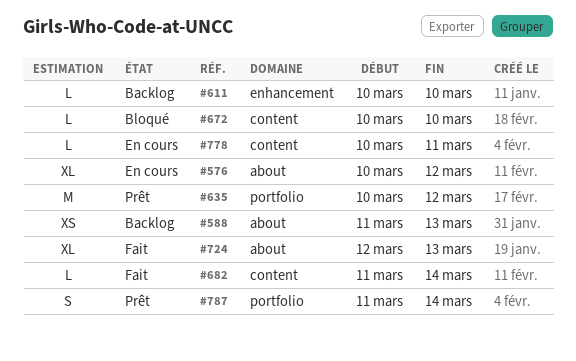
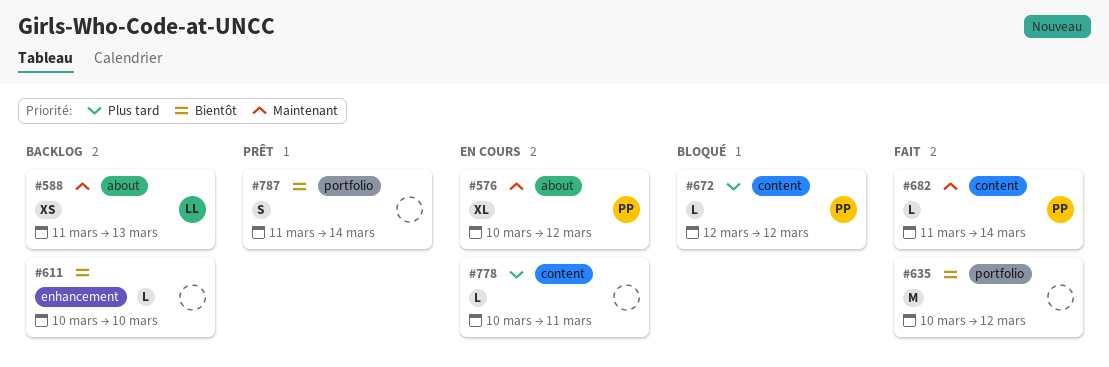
#635, status: Prêt -> Fait
#672, start: Mar 10 -> Mar 12
#672, due: Mar 10 -> Mar 12
#724: present -> none

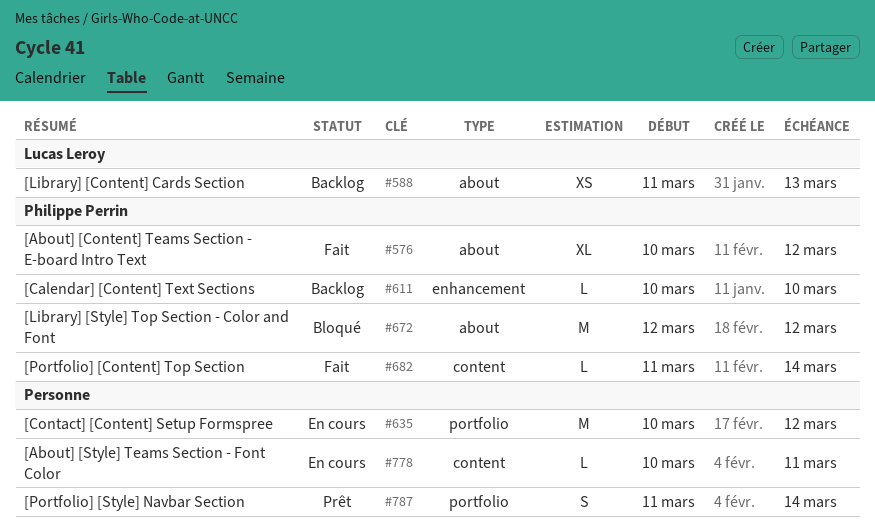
#576, status: En cours -> Fait
#611, owner: none -> Philippe Perrin
#635, status: Fait -> En cours
#672, label: content -> about
#672, estimate: L -> M

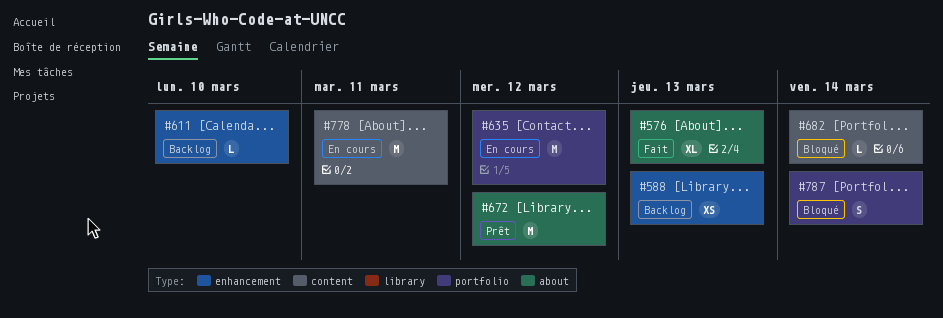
#576, due: Mar 12 -> Mar 13
#588, label: about -> enhancement
#672, status: Bloqué -> Prêt
#682, status: Fait -> Bloqué
#778, estimate: L -> M
#787, status: Prêt -> Bloqué

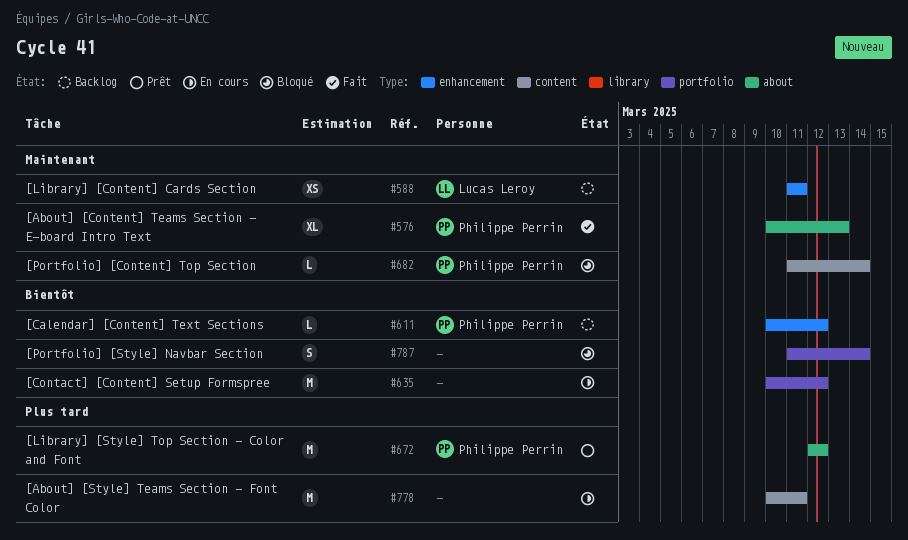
#588, due: Mar 13 -> Mar 11
#611, due: Mar 10 -> Mar 12

